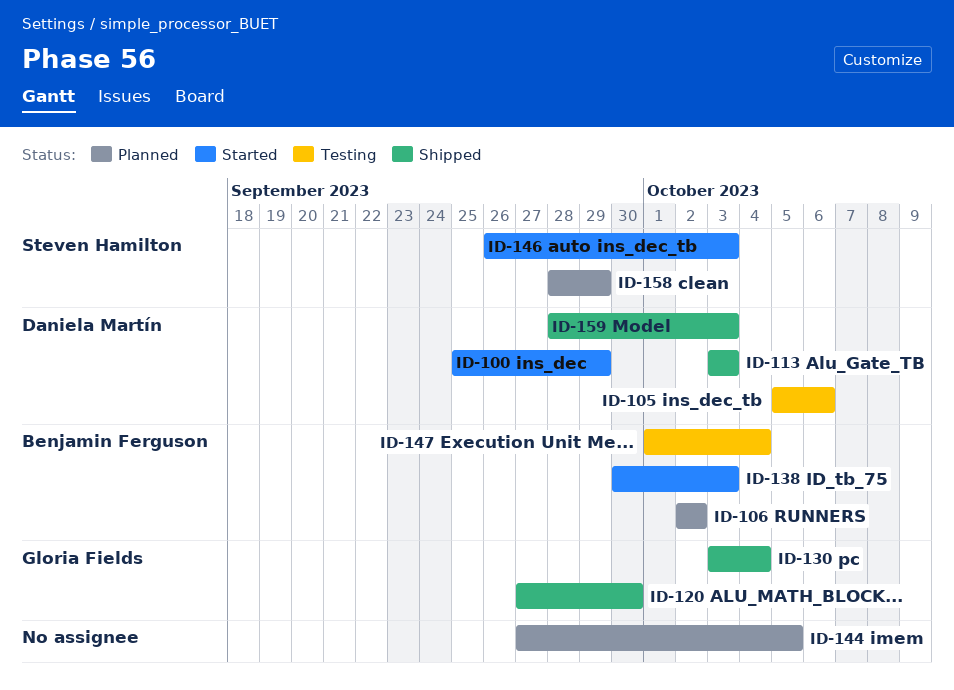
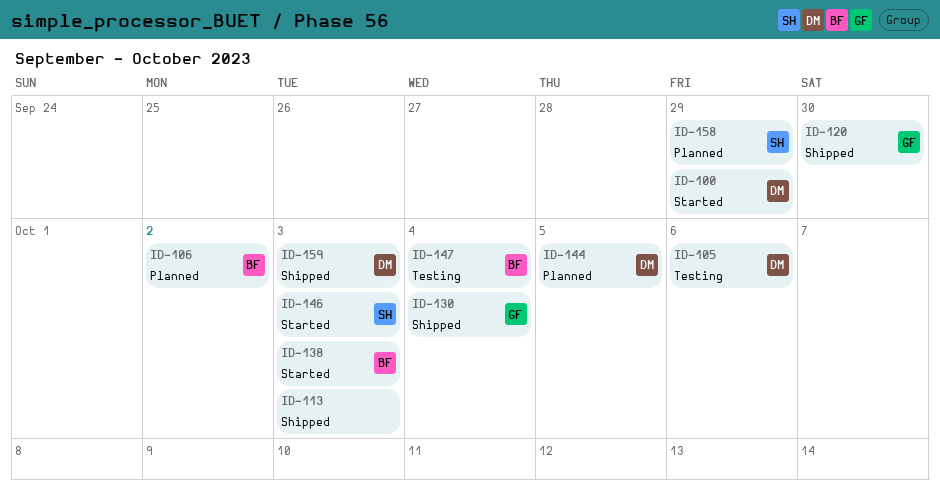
ID-113, owner: Daniela Martín -> none
ID-144, owner: none -> Daniela Martín

